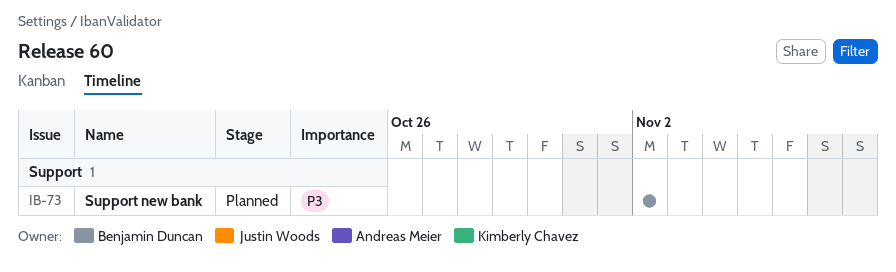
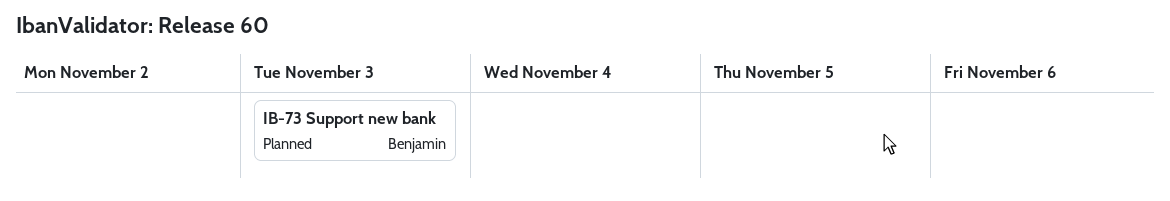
IB-73, due: Nov 2 -> Nov 3

